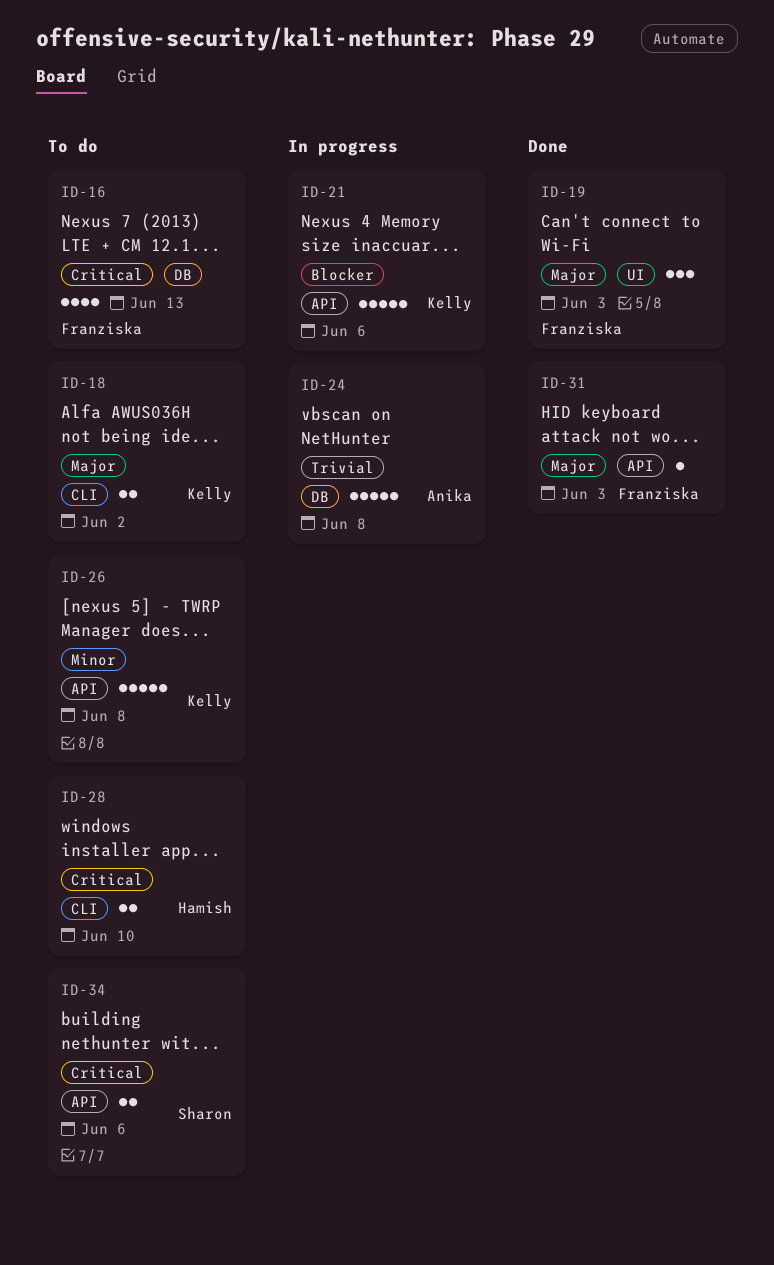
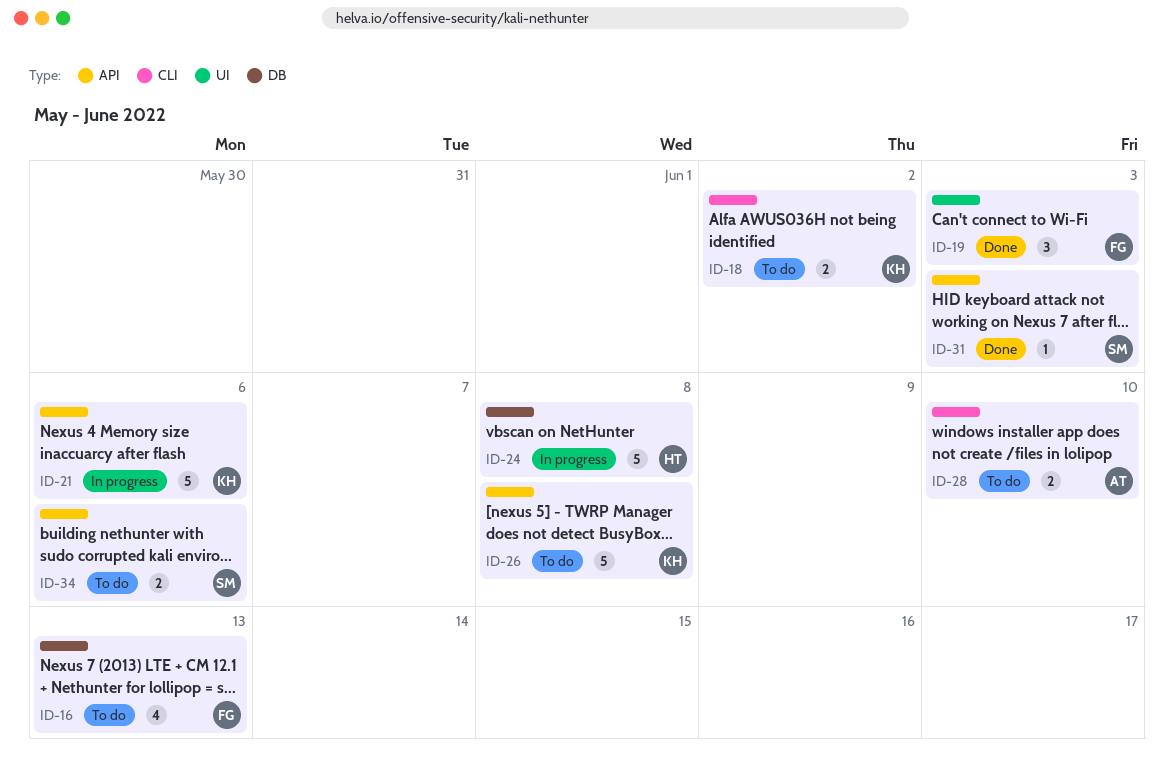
ID-24, owner: Anika -> Hamish
ID-28, owner: Hamish -> Anika
ID-31, owner: Franziska -> Sharon

